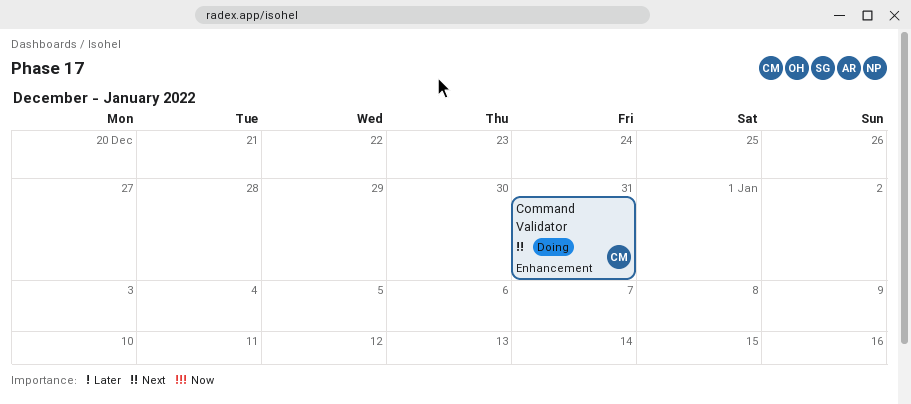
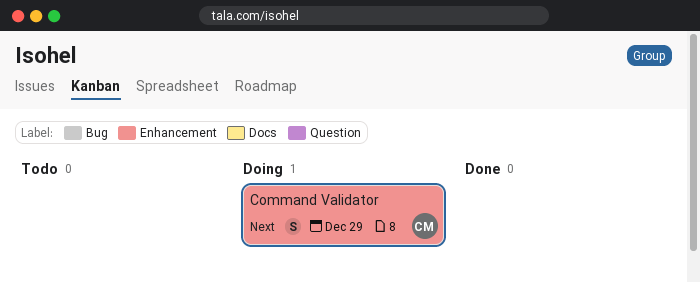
Command Validator, due: Dec 31 -> Dec 29

